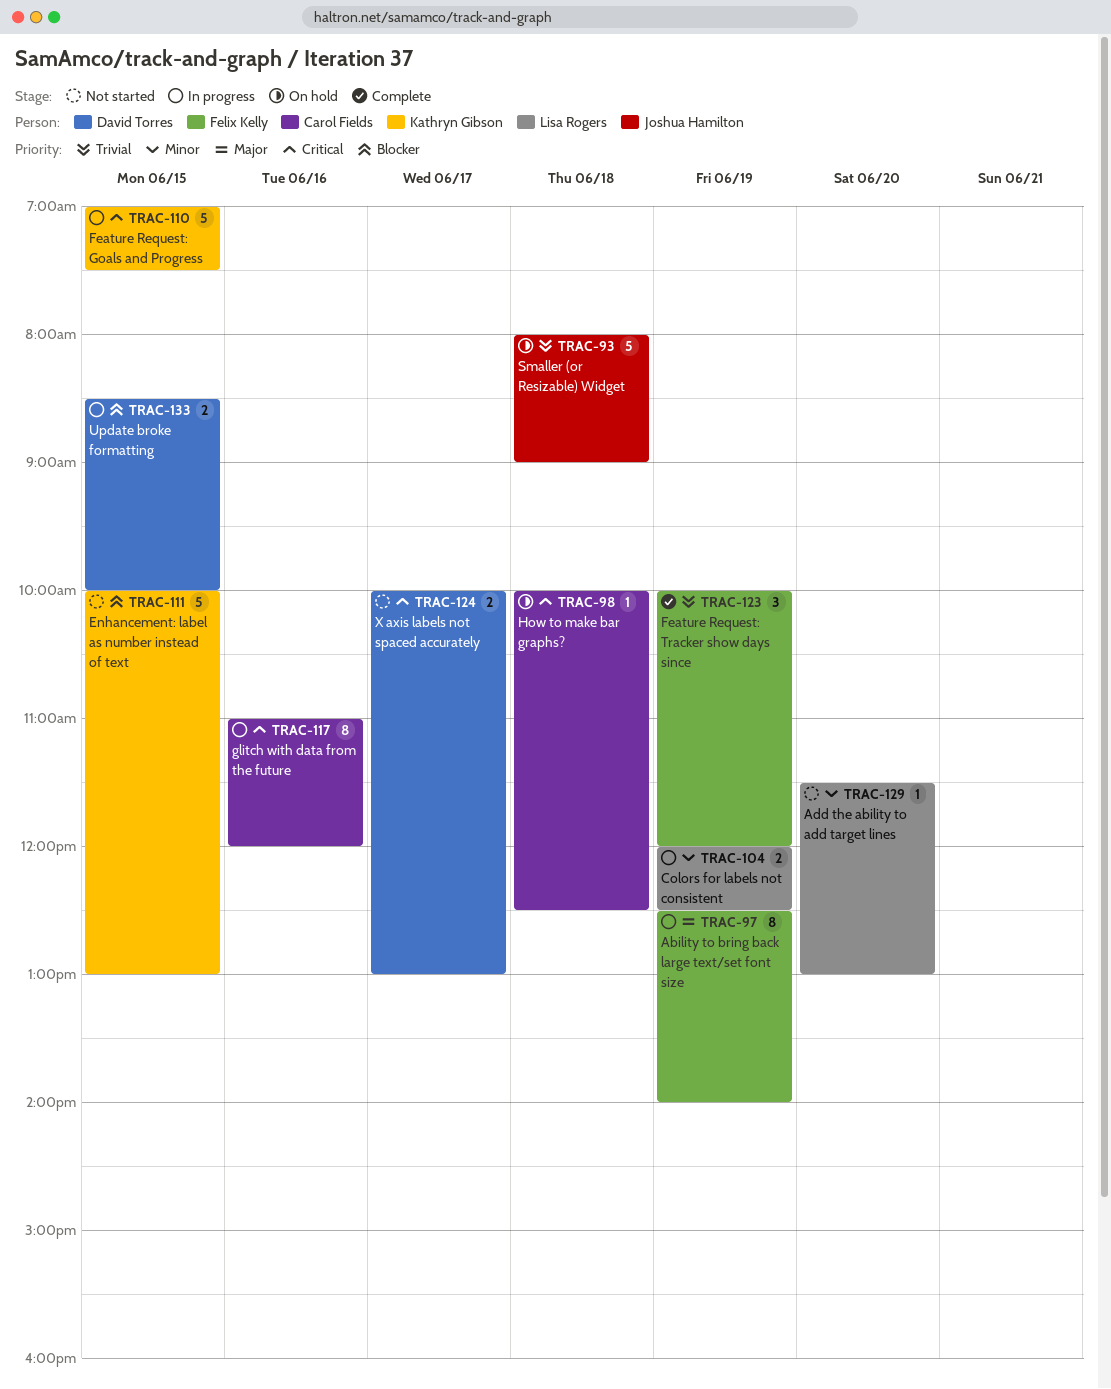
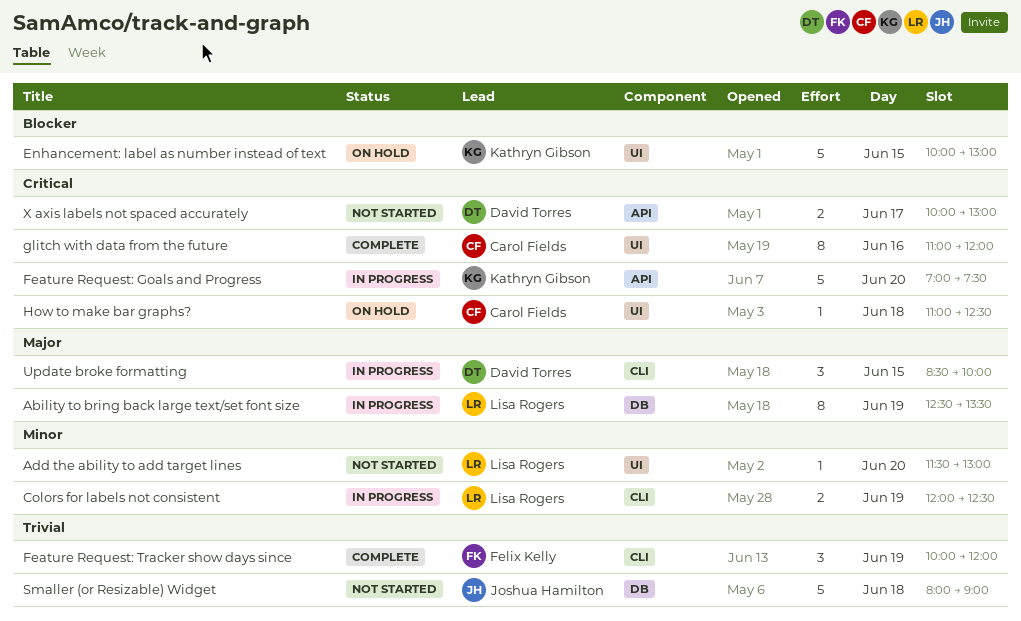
Ability to bring back large text/set font size, owner: Felix Kelly -> Lisa Rogers
Ability to bring back large text/set font size, ends: 14:00 -> 13:30
Enhancement: label as number instead of text, status: Not started -> On hold
Feature Request: Goals and Progress, day: Jun 15 -> Jun 20
glitch with data from the future, status: In progress -> Complete
How to make bar graphs?, begins: 10:00 -> 11:00
Smaller (or Resizable) Widget, status: On hold -> Not started
Update broke formatting, priority: Blocker -> Major
Update broke formatting, estimate: 2 -> 3

